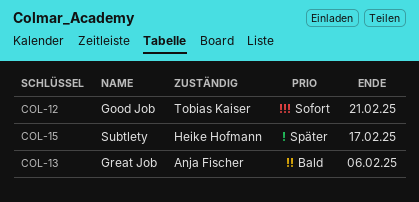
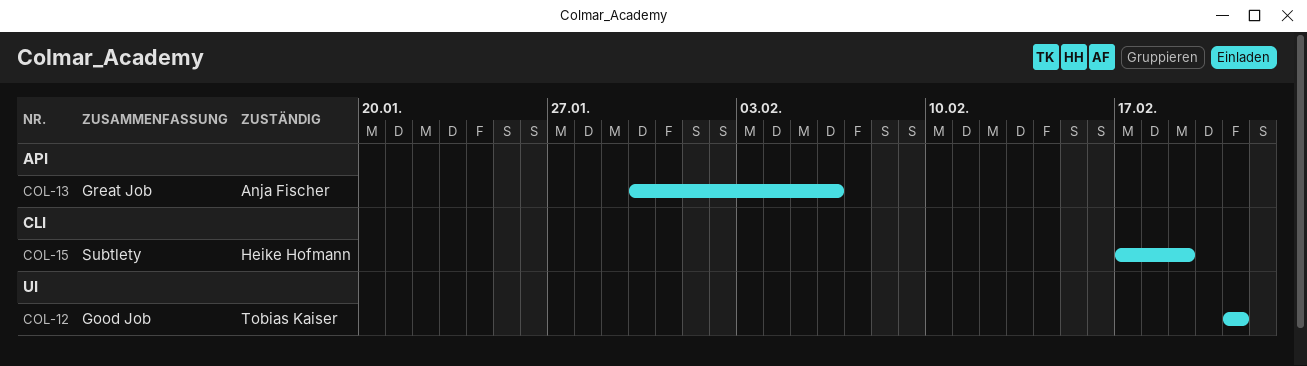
COL-15, due: Feb 17 -> Feb 19

